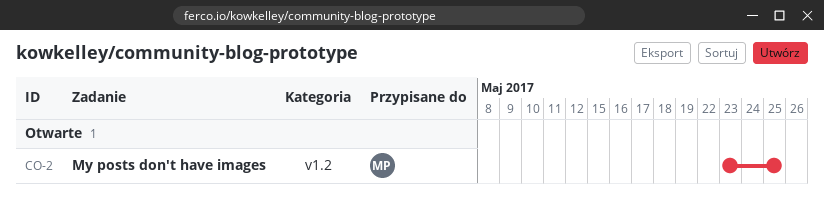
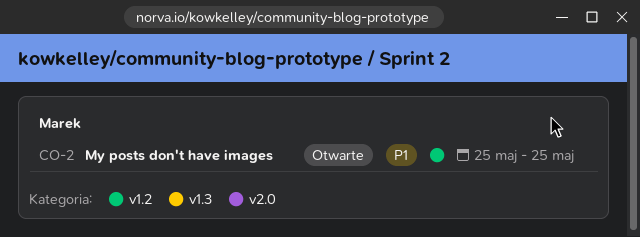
CO-2, start: May 23 -> May 25

